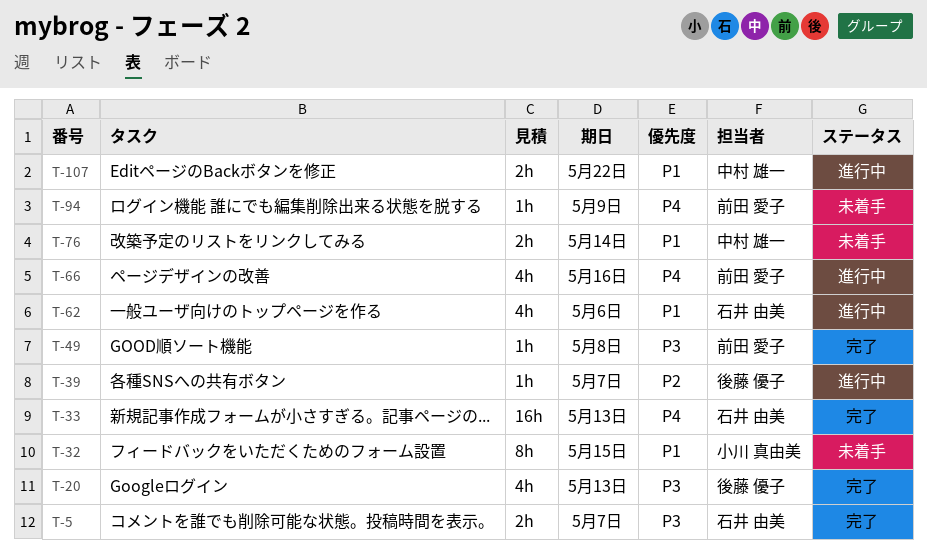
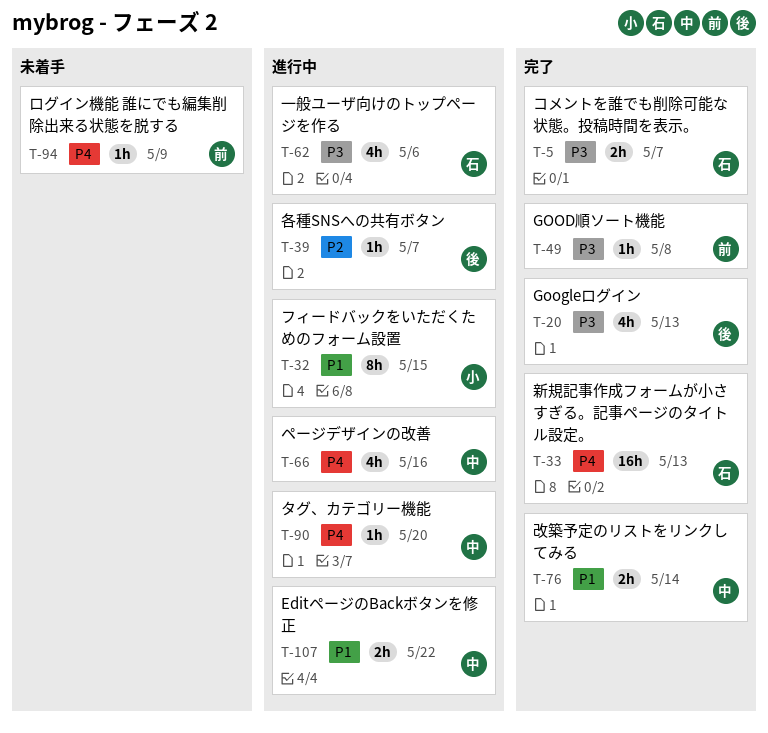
T-32, status: 未着手 -> 進行中
T-62, priority: P1 -> P3
T-66, owner: 前田 愛子 -> 中村 雄一
T-76, status: 未着手 -> 完了
T-90: none -> present

